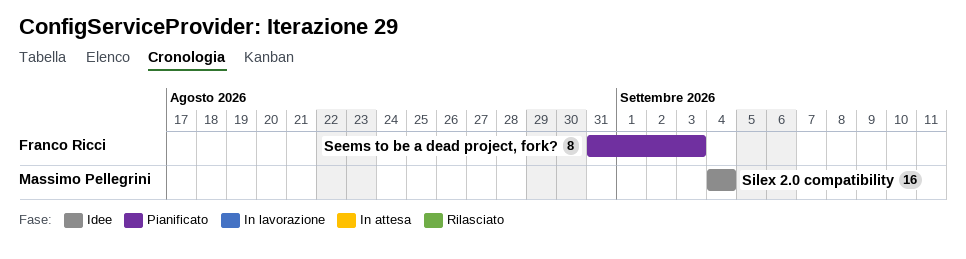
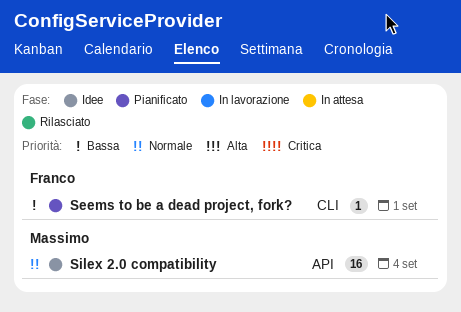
Seems to be a dead project, fork?, estimate: 8 -> 1
Seems to be a dead project, fork?, due: Sep 3 -> Sep 1

